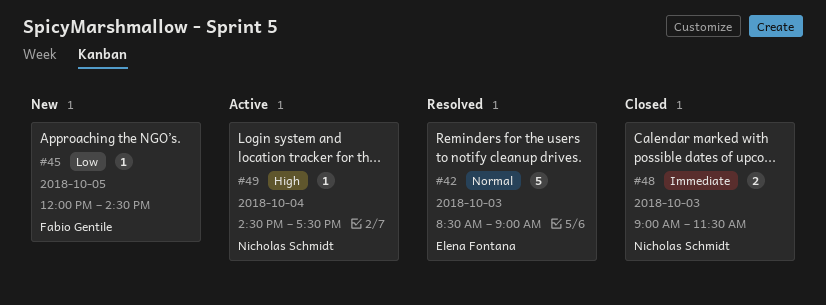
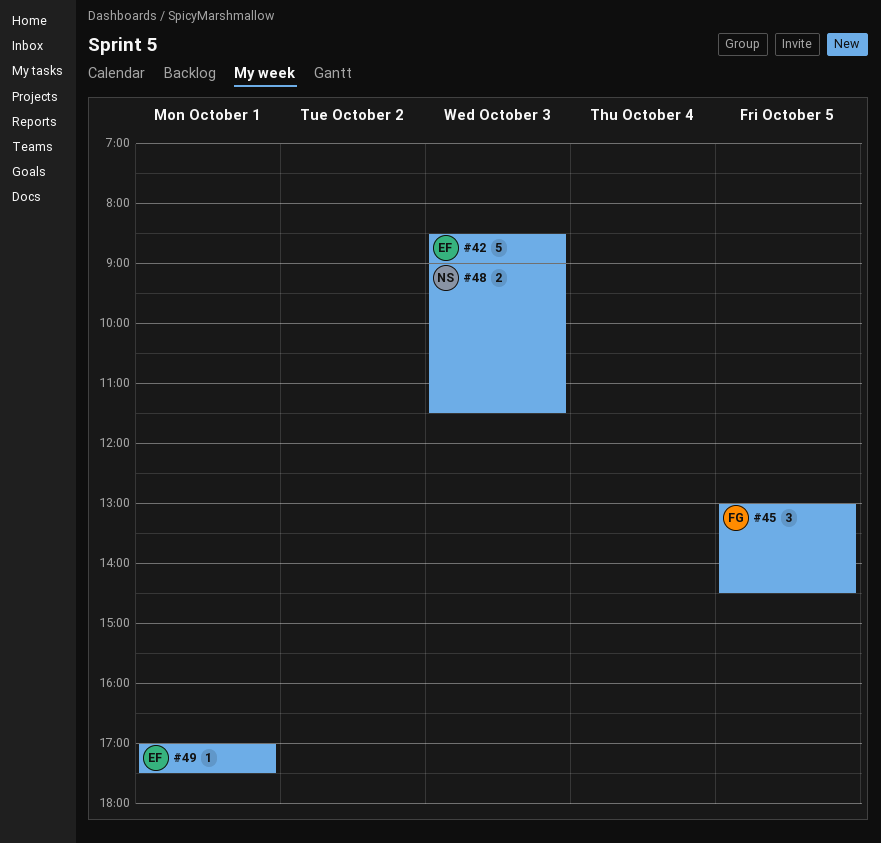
#45, estimate: 1 -> 3
#45, begins: 12:00 -> 13:00
#49, owner: Nicholas Schmidt -> Elena Fontana
#49, day: Oct 4 -> Oct 1
#49, begins: 14:30 -> 17:00

